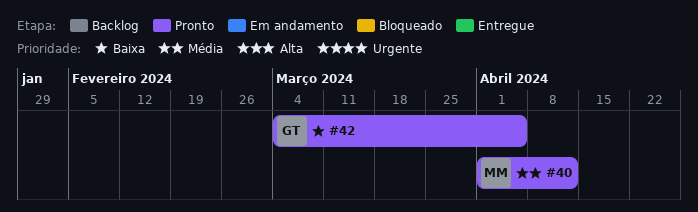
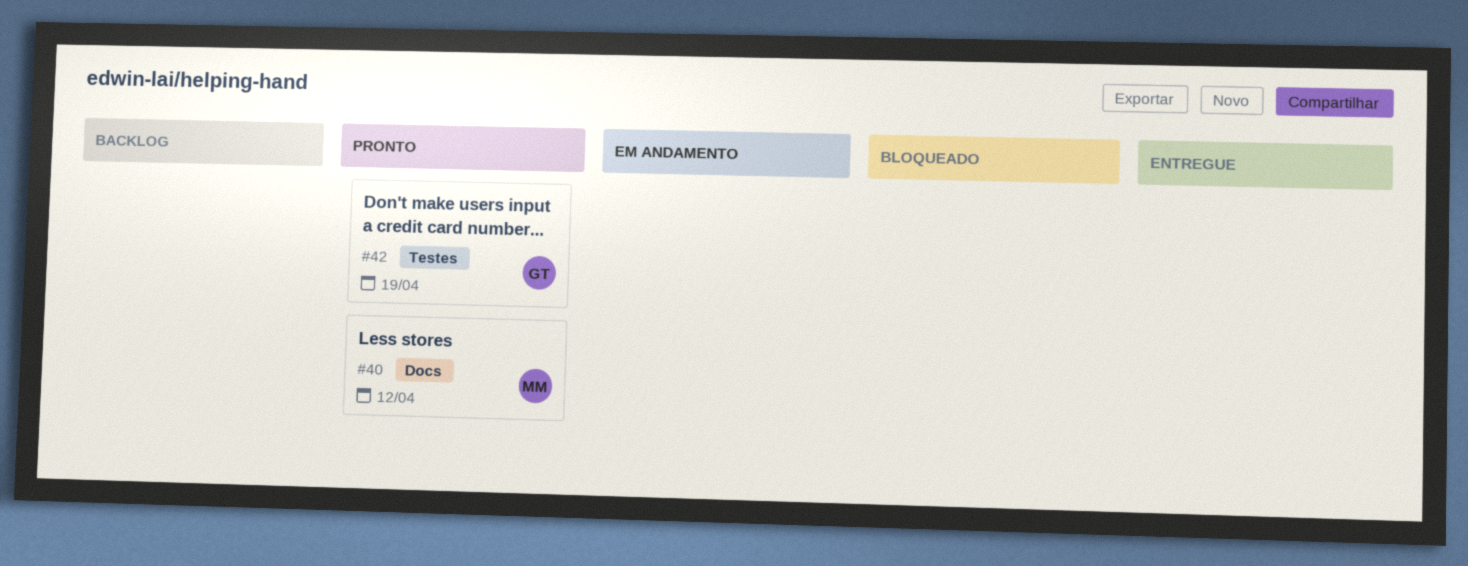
#42, due: Apr 5 -> Apr 19

